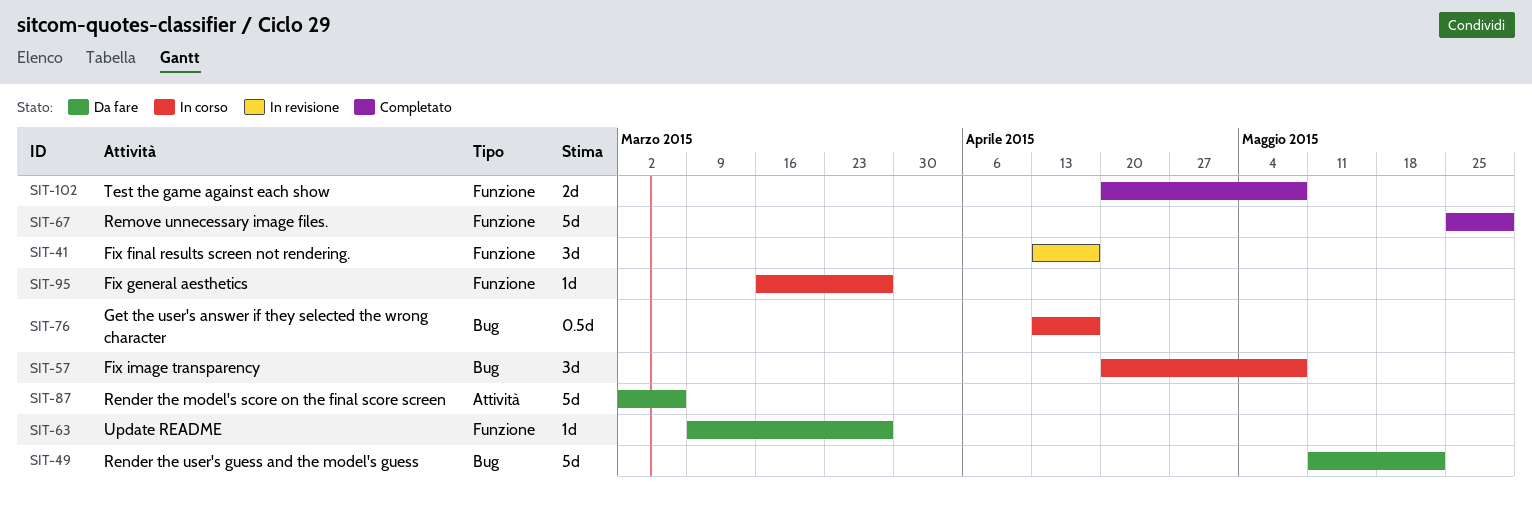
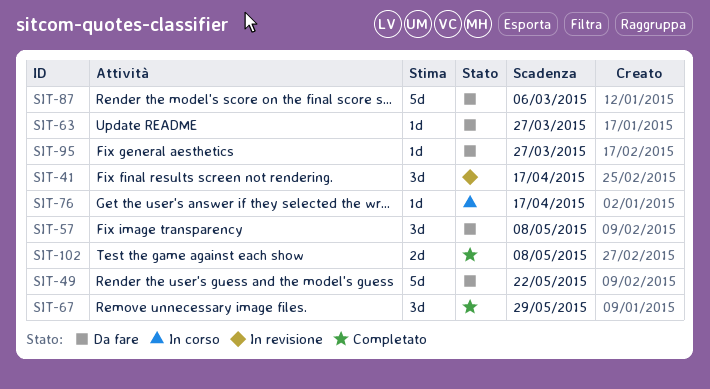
SIT-57, status: In corso -> Da fare
SIT-67, estimate: 5d -> 3d
SIT-76, estimate: 0.5d -> 1d
SIT-95, status: In corso -> Da fare

